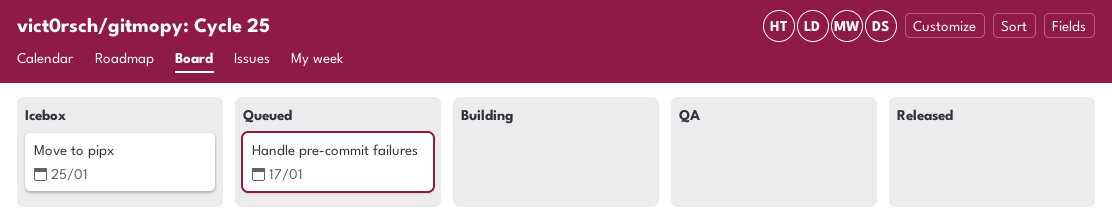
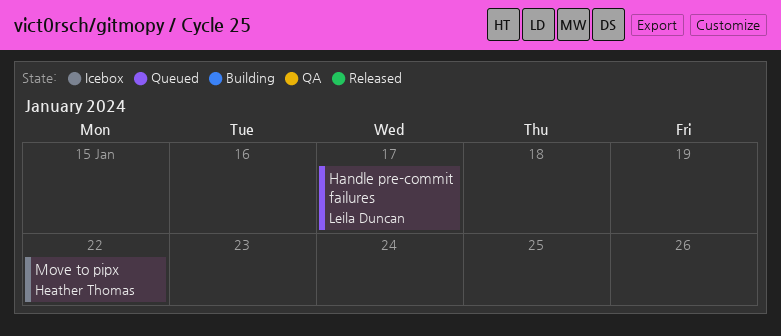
Move to pipx, due: Jan 25 -> Jan 22

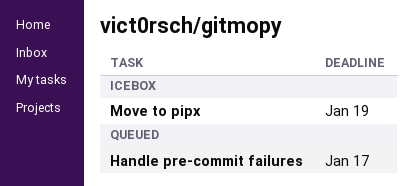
Move to pipx, due: Jan 22 -> Jan 19

